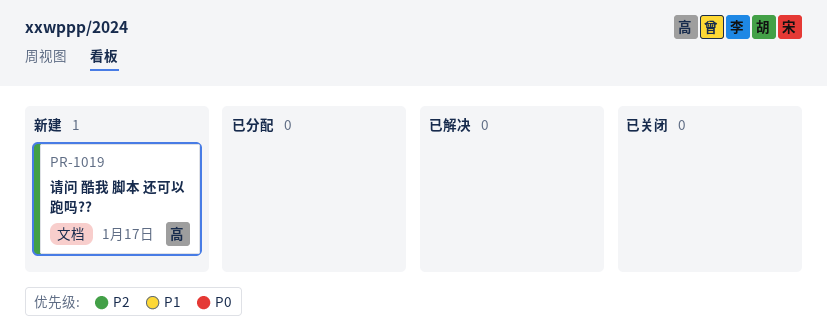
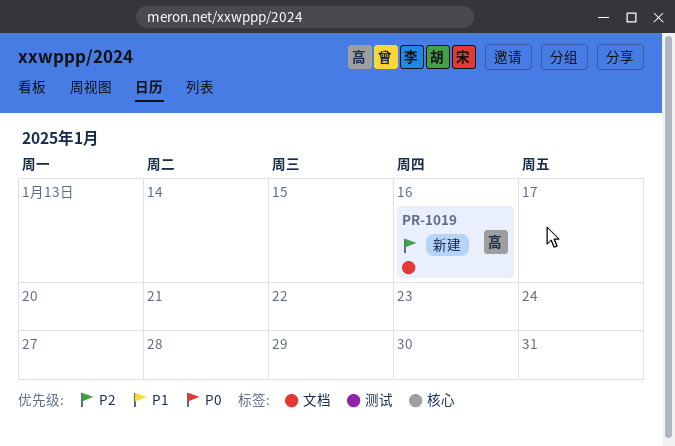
PR-1019, due: Jan 17 -> Jan 16

